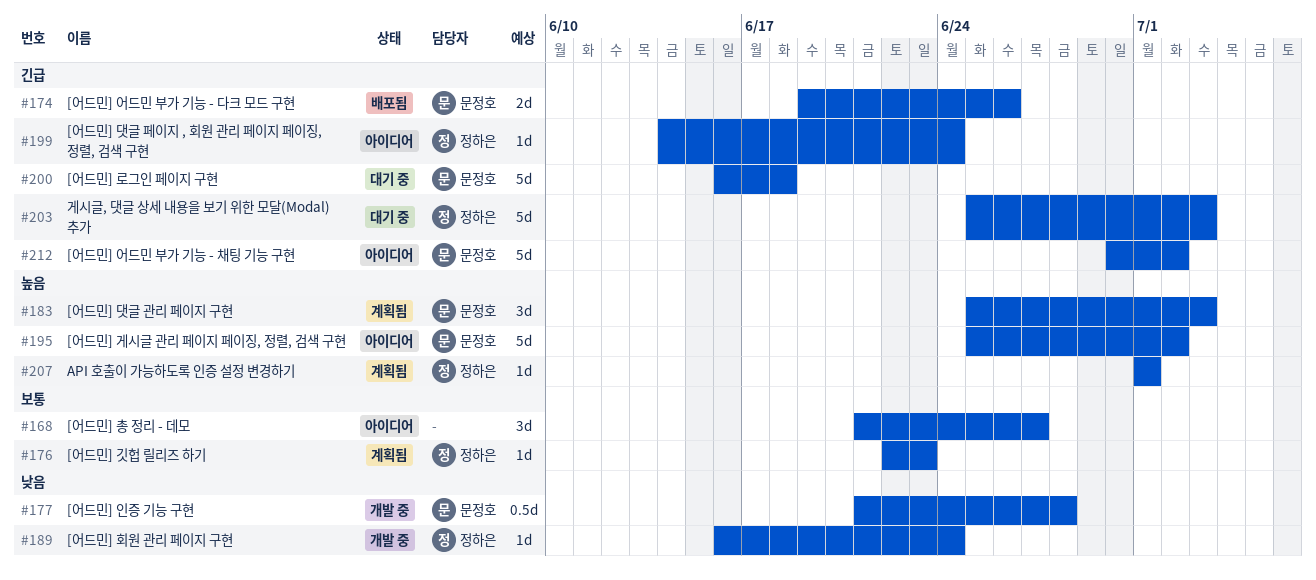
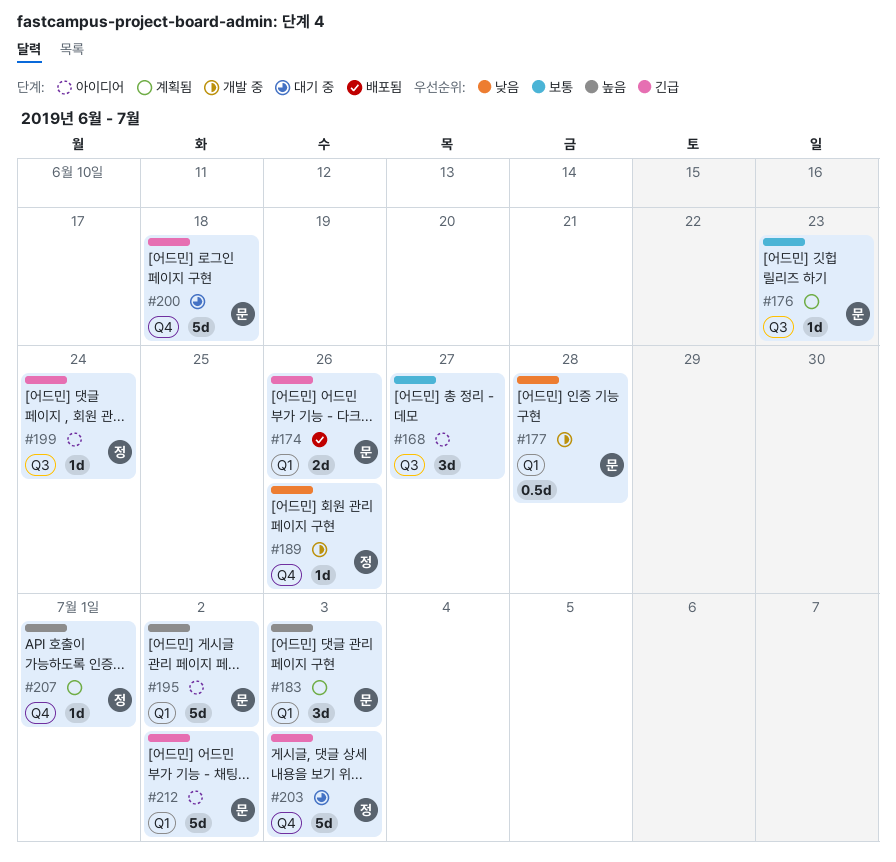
#176, owner: 정하은 -> 문정호
#189, due: Jun 24 -> Jun 26

